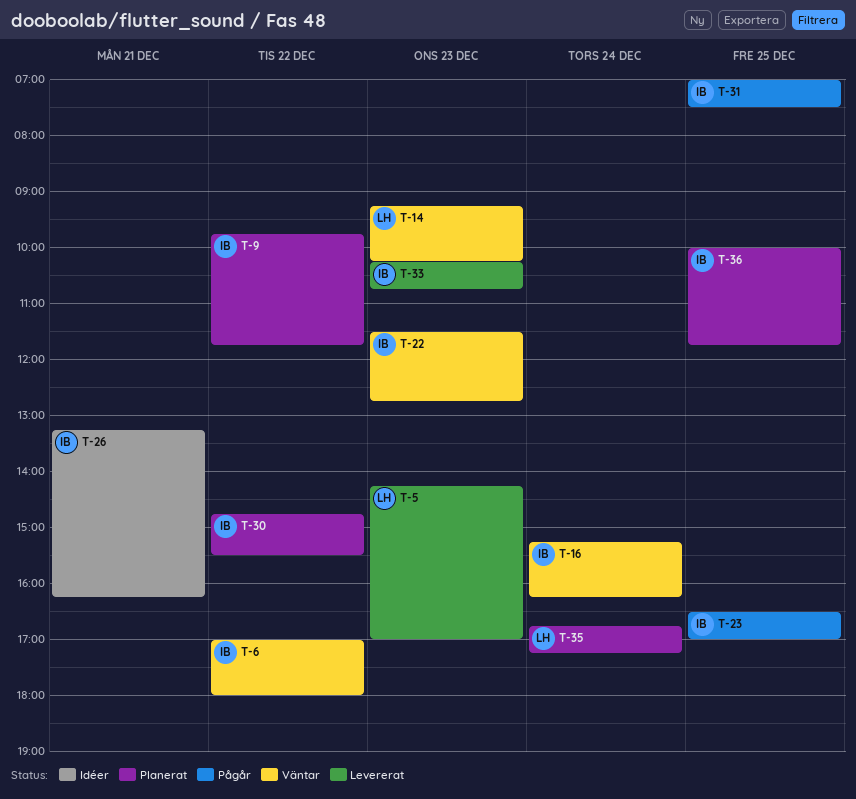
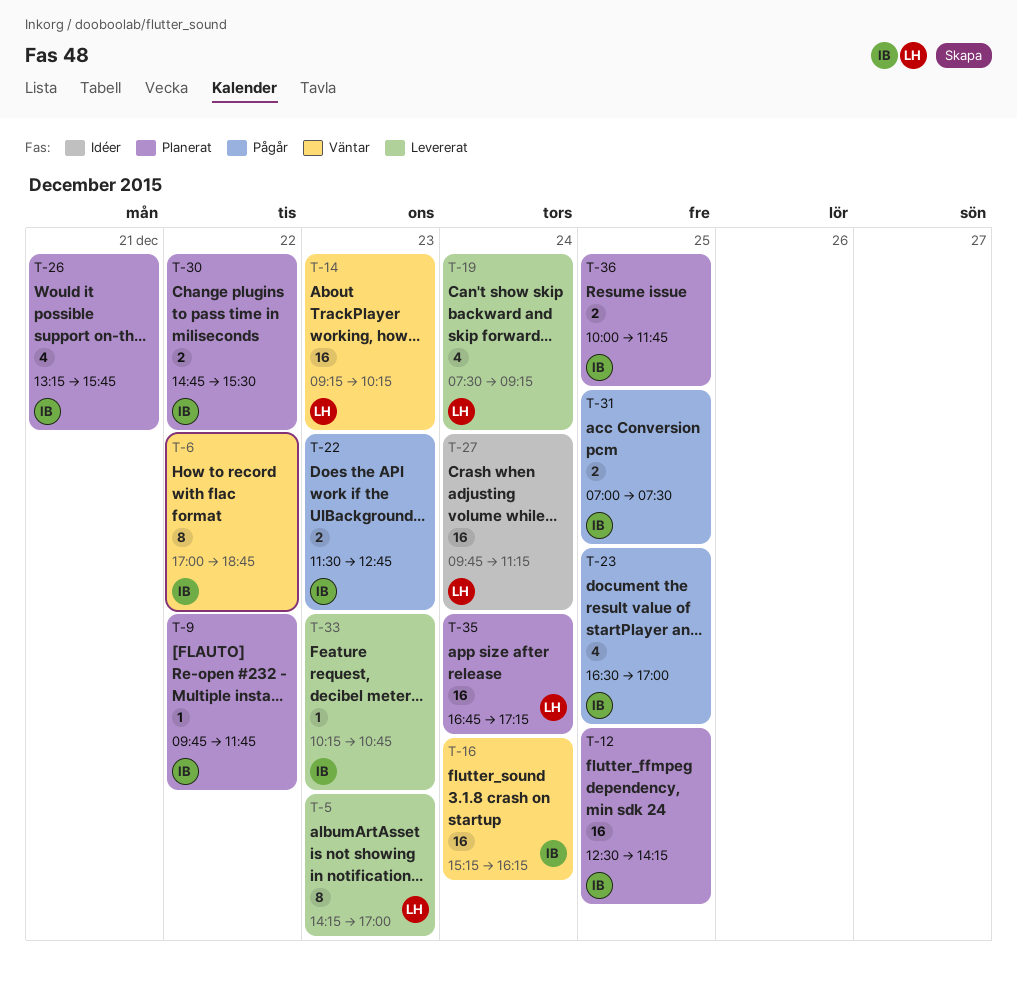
T-6, ends: 18:00 -> 18:45
T-12: none -> present
T-19: none -> present
T-22, status: Väntar -> Pågår
T-26, status: Idéer -> Planerat
T-26, ends: 16:15 -> 15:45
T-27: none -> present

